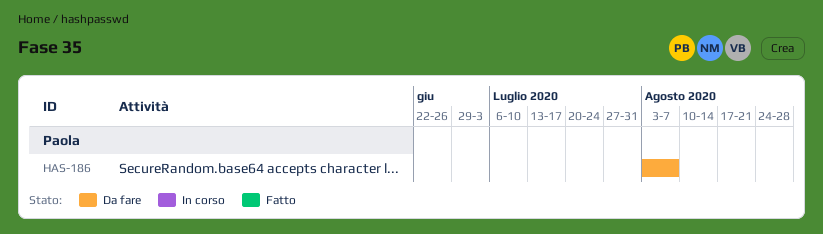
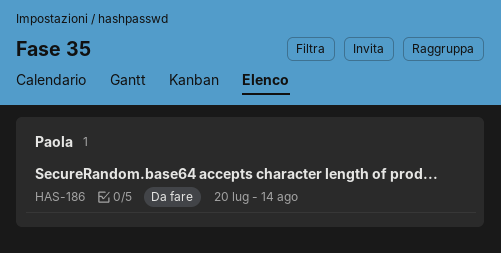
HAS-186, start: Aug 3 -> Jul 20
HAS-186, due: Aug 7 -> Aug 14

